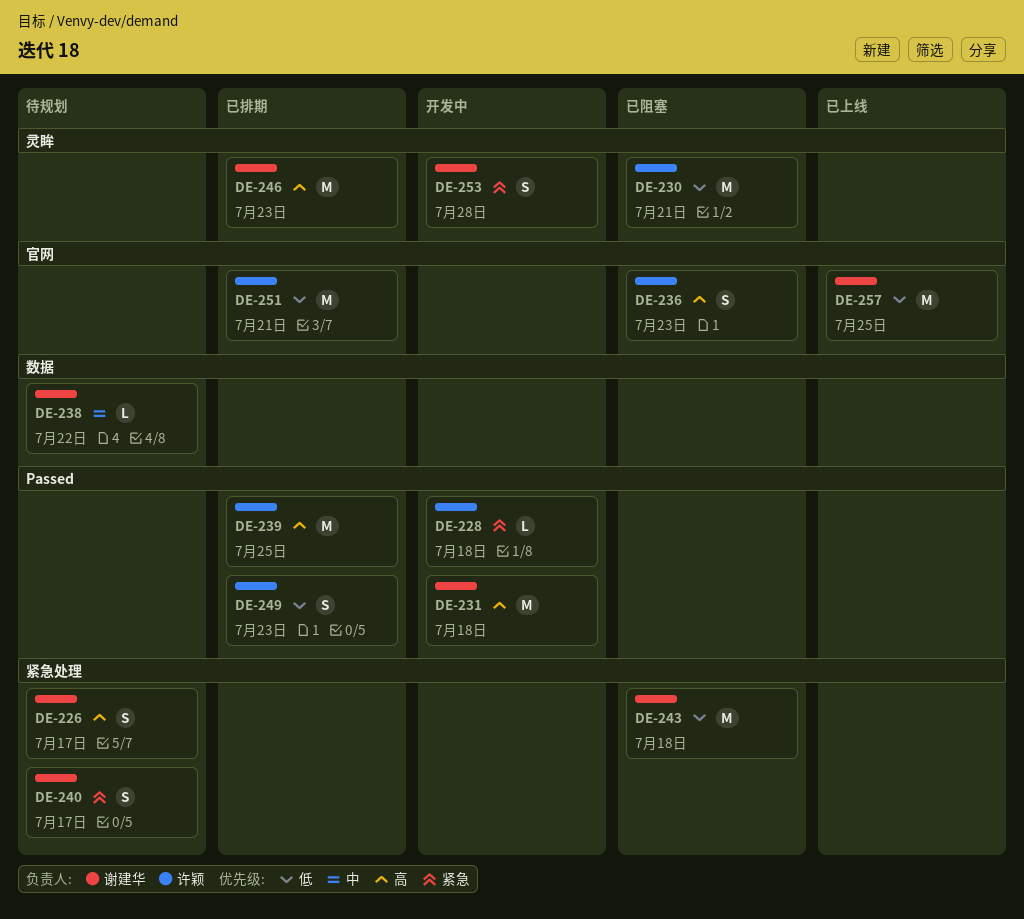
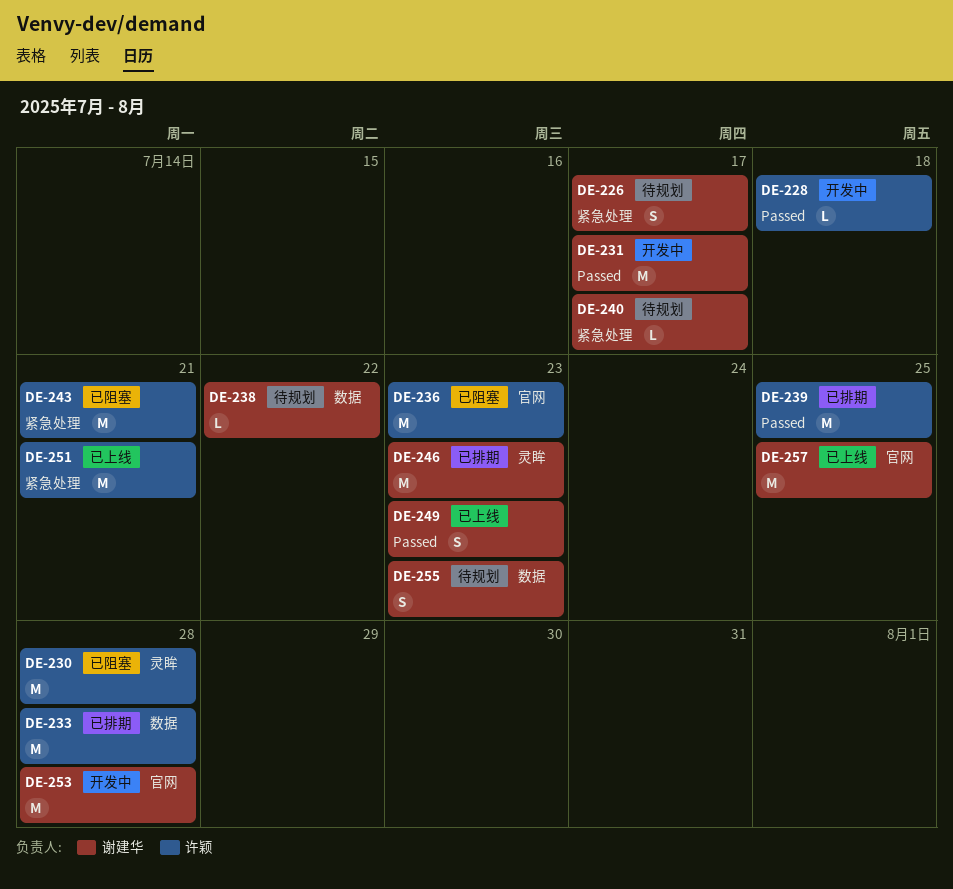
DE-230, due: Jul 21 -> Jul 28
DE-231, due: Jul 18 -> Jul 17
DE-233: none -> present
DE-236, estimate: S -> M
DE-240, estimate: S -> L
DE-243, owner: 谢建华 -> 许颖
DE-243, due: Jul 18 -> Jul 21
DE-249, status: 已排期 -> 已上线
DE-249, owner: 许颖 -> 谢建华
DE-251, status: 已排期 -> 已上线
DE-251, label: 官网 -> 紧急处理
DE-253, label: 灵眸 -> 官网
DE-253, estimate: S -> M
DE-255: none -> present

